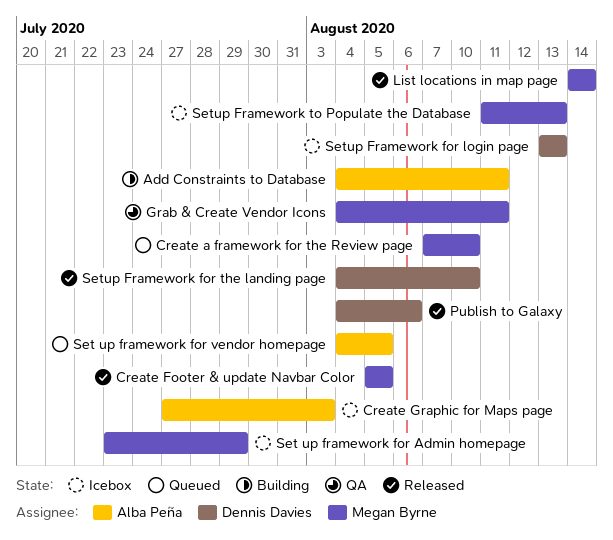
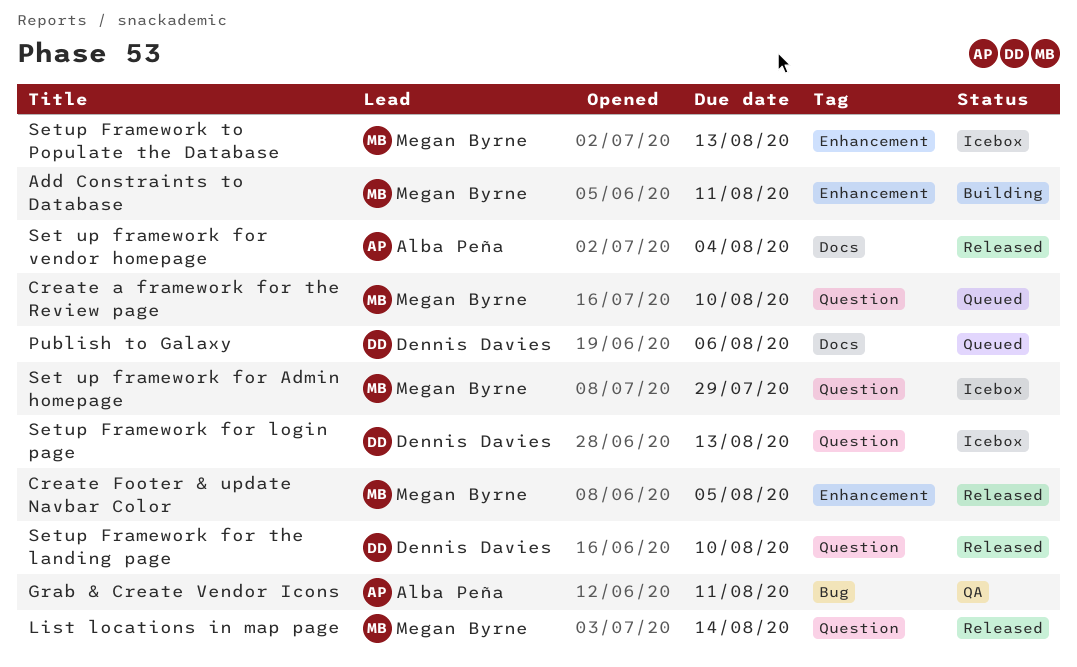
Add Constraints to Database, owner: Alba Peña -> Megan Byrne
Create Graphic for Maps page: present -> none
Grab & Create Vendor Icons, owner: Megan Byrne -> Alba Peña
Publish to Galaxy, status: Released -> Queued
Set up framework for vendor homepage, status: Queued -> Released
Set up framework for vendor homepage, due: Aug 5 -> Aug 4

